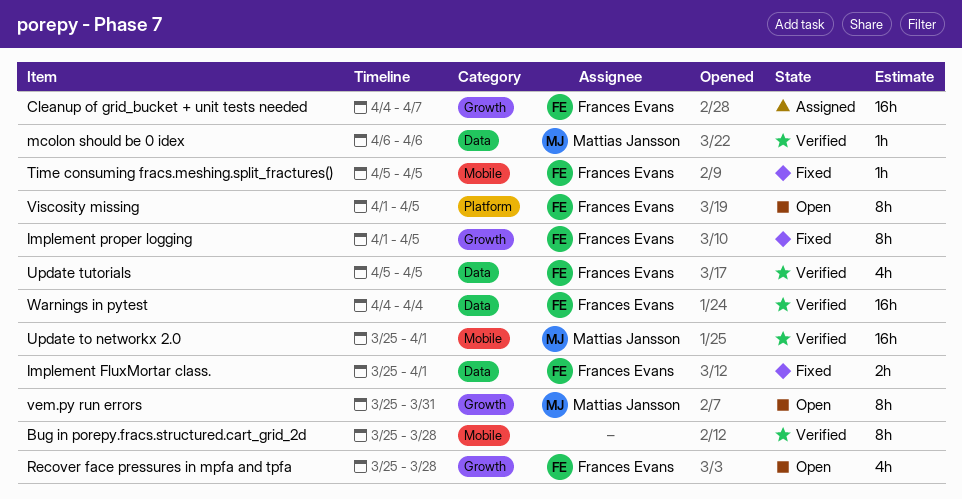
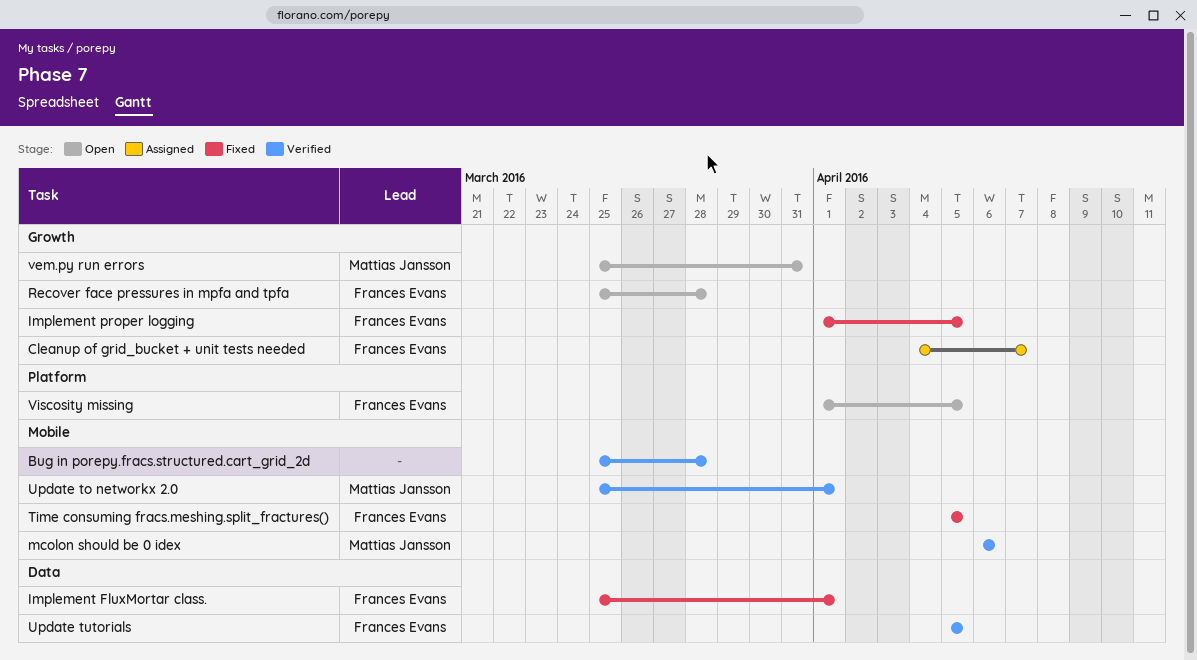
mcolon should be 0 idex, label: Data -> Mobile
Warnings in pytest: present -> none

